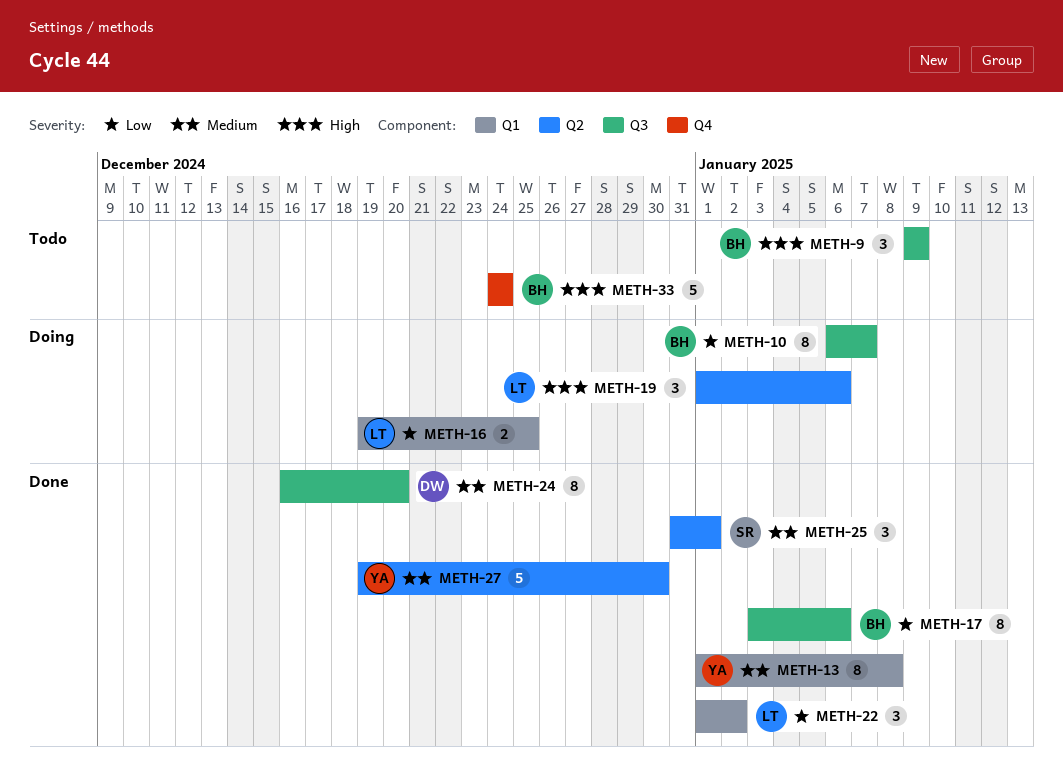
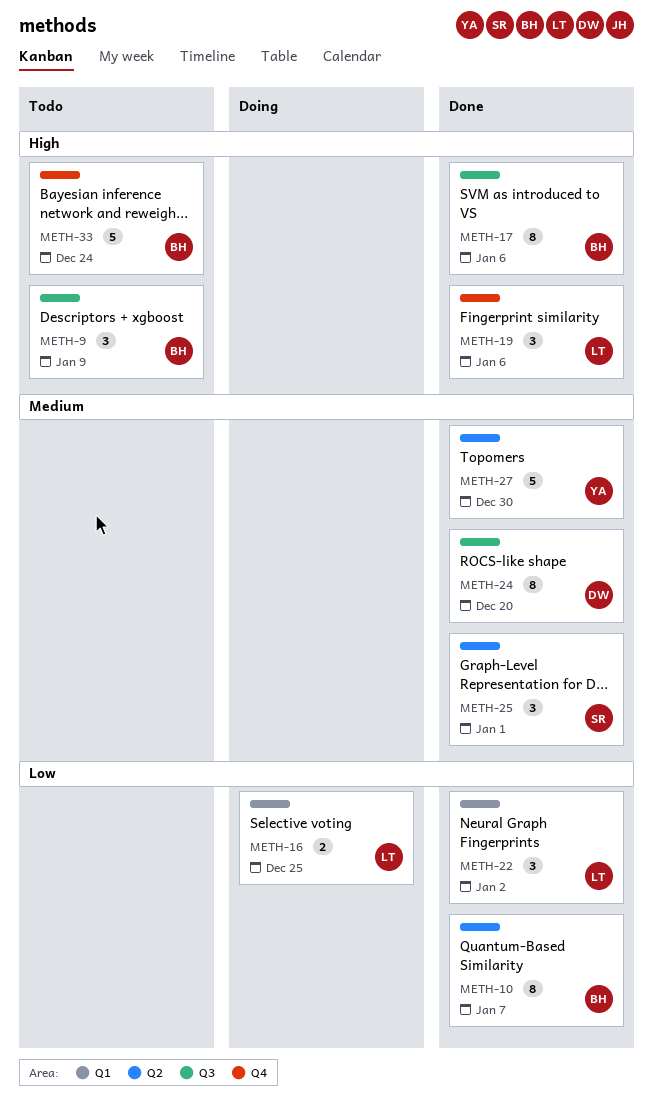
METH-10, status: Doing -> Done
METH-10, label: Q3 -> Q2
METH-13: present -> none
METH-17, priority: Low -> High
METH-19, status: Doing -> Done
METH-19, label: Q2 -> Q4

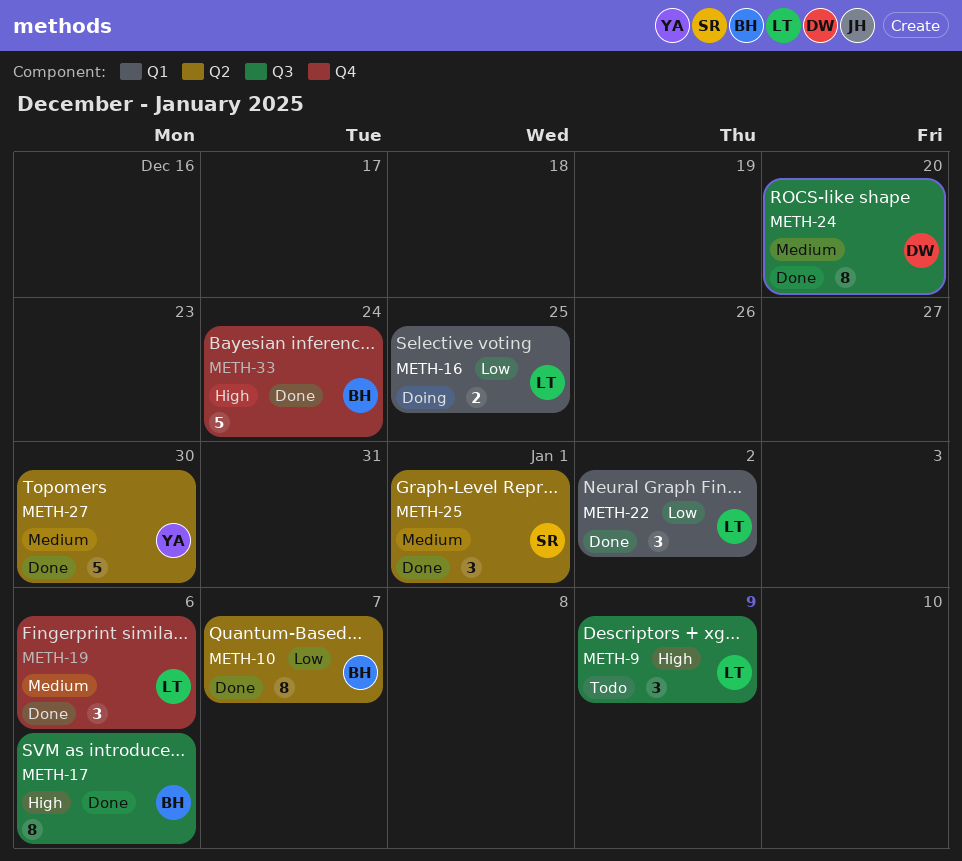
METH-9, owner: BH -> LT
METH-19, priority: High -> Medium
METH-33, status: Todo -> Done

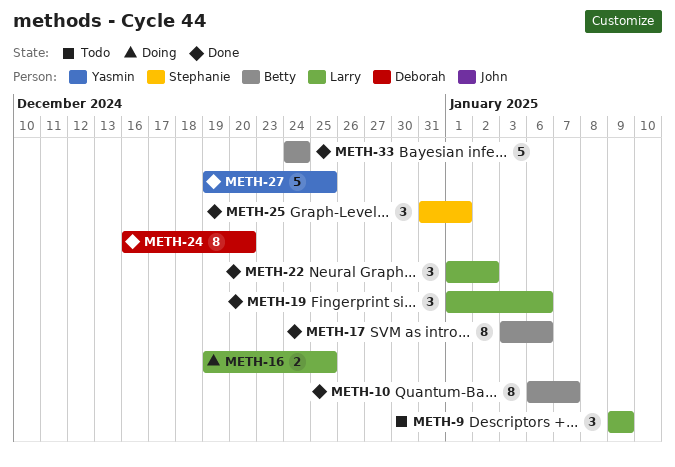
METH-27, due: Dec 30 -> Dec 25

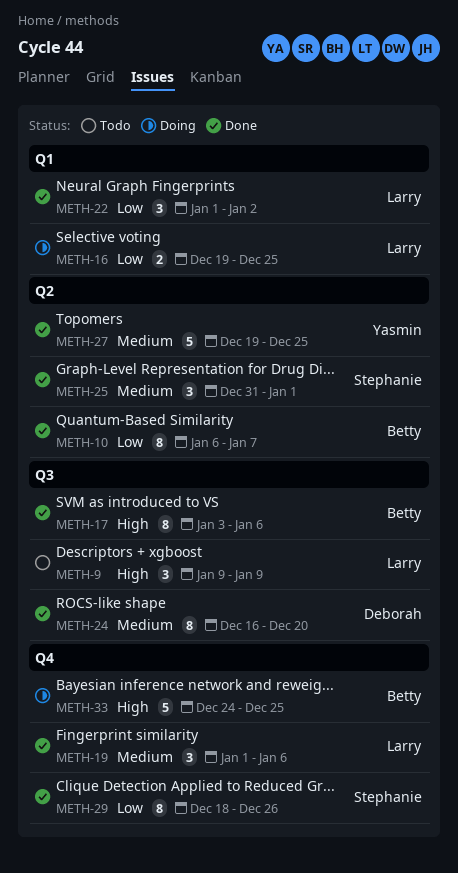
METH-29: none -> present
METH-33, status: Done -> Doing
METH-33, due: Dec 24 -> Dec 25

